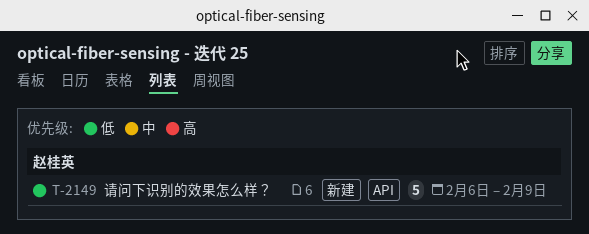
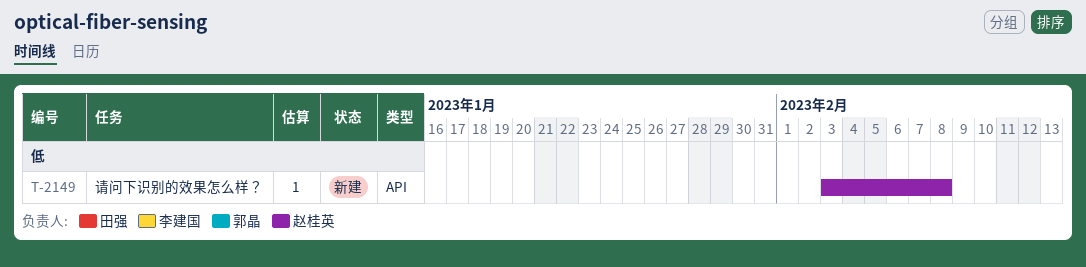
T-2149, estimate: 5 -> 1
T-2149, start: Feb 6 -> Feb 3
T-2149, due: Feb 9 -> Feb 8

